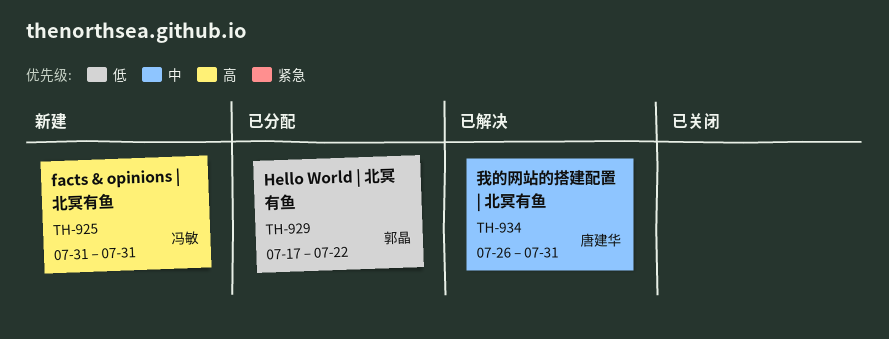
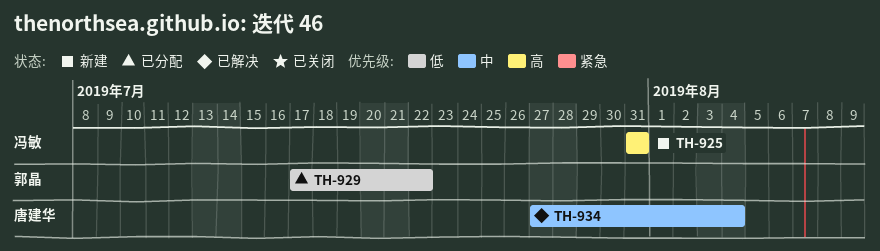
TH-934, start: Jul 26 -> Jul 27
TH-934, due: Jul 31 -> Aug 4

